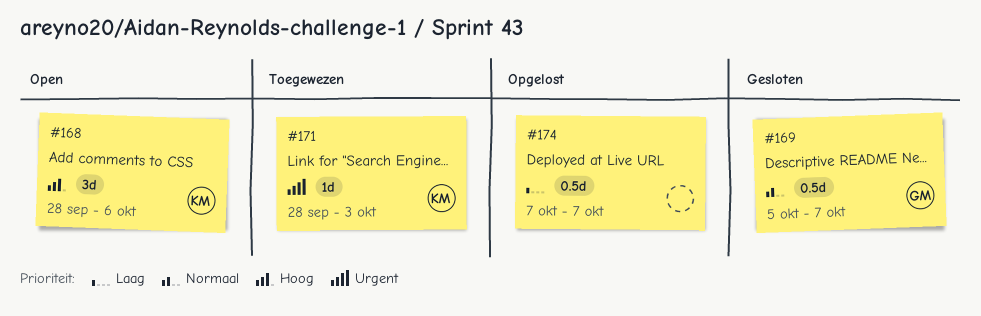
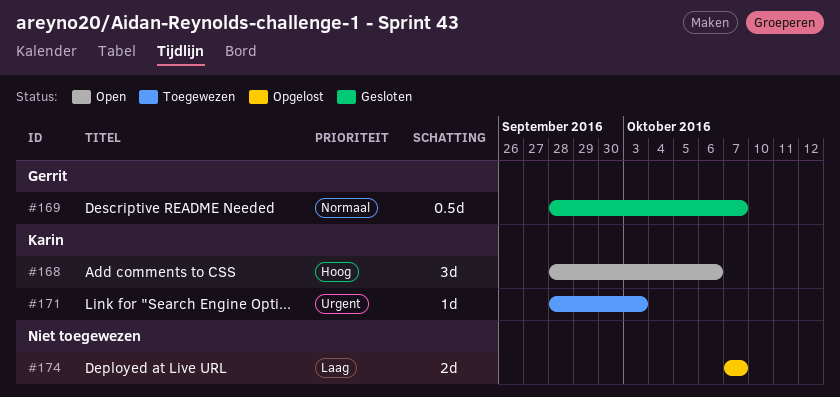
#169, start: Oct 5 -> Sep 28
#174, estimate: 0.5d -> 2d

